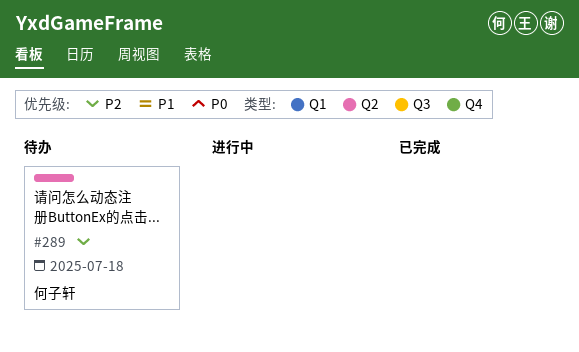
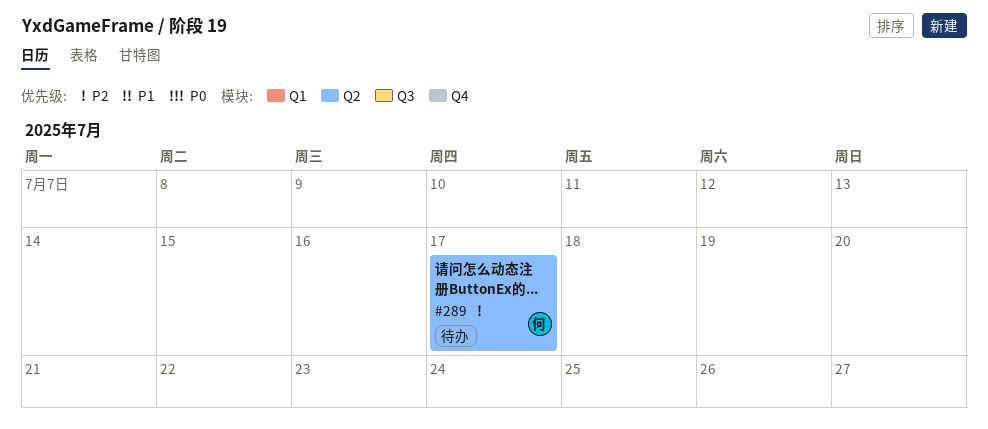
#289, due: Jul 18 -> Jul 17

